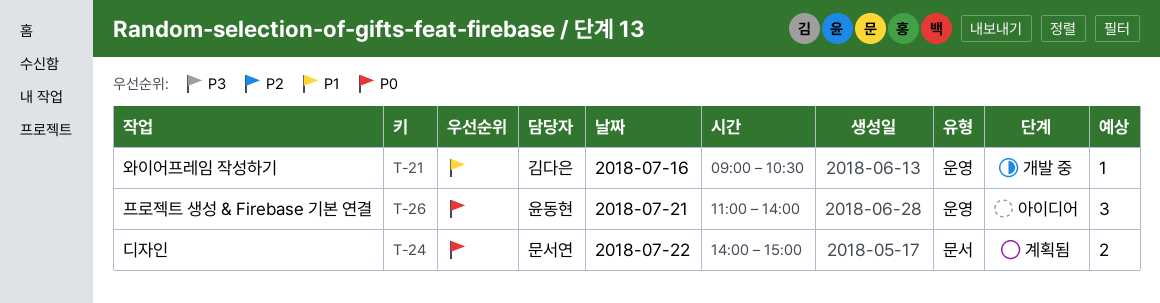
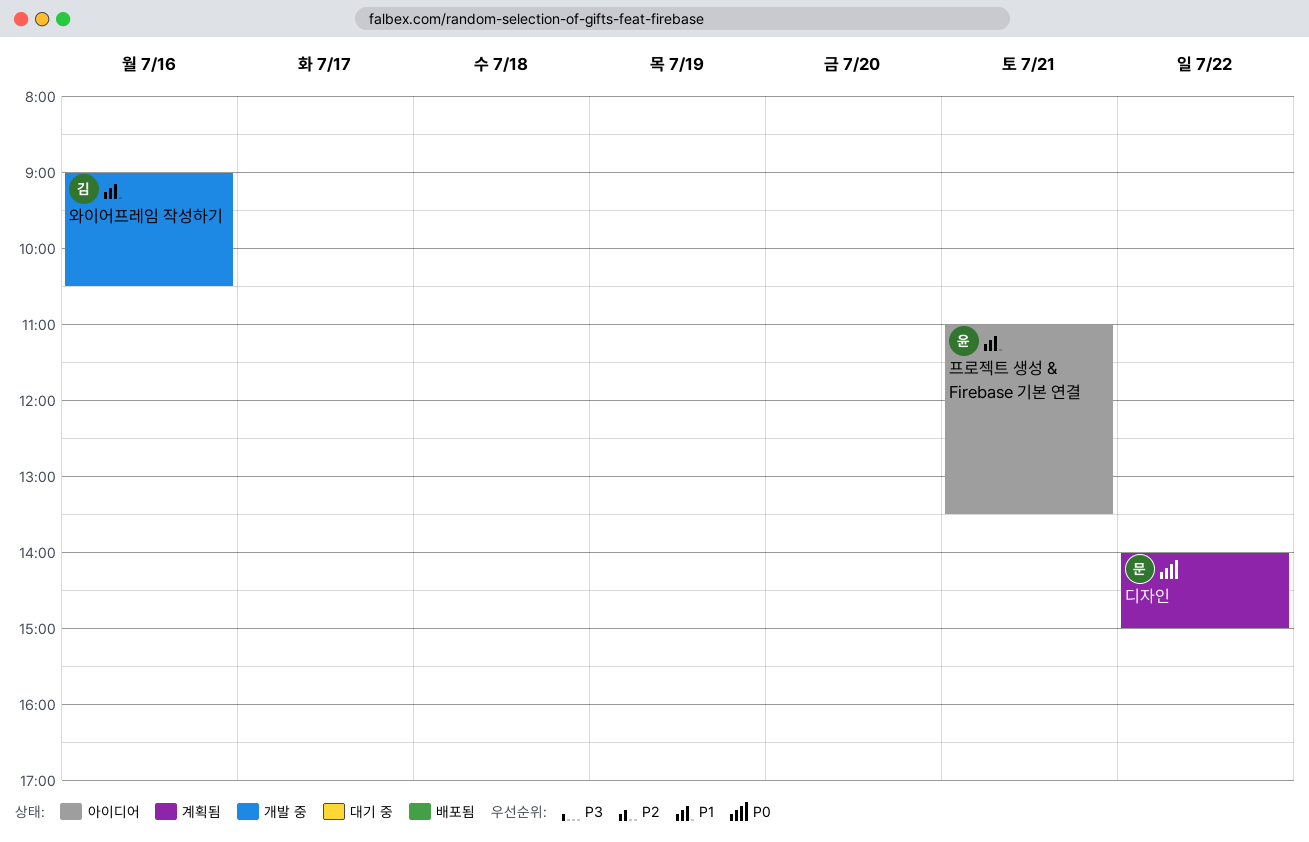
프로젝트 생성 & Firebase 기본 연결, priority: P0 -> P1
프로젝트 생성 & Firebase 기본 연결, ends: 14:00 -> 13:30

